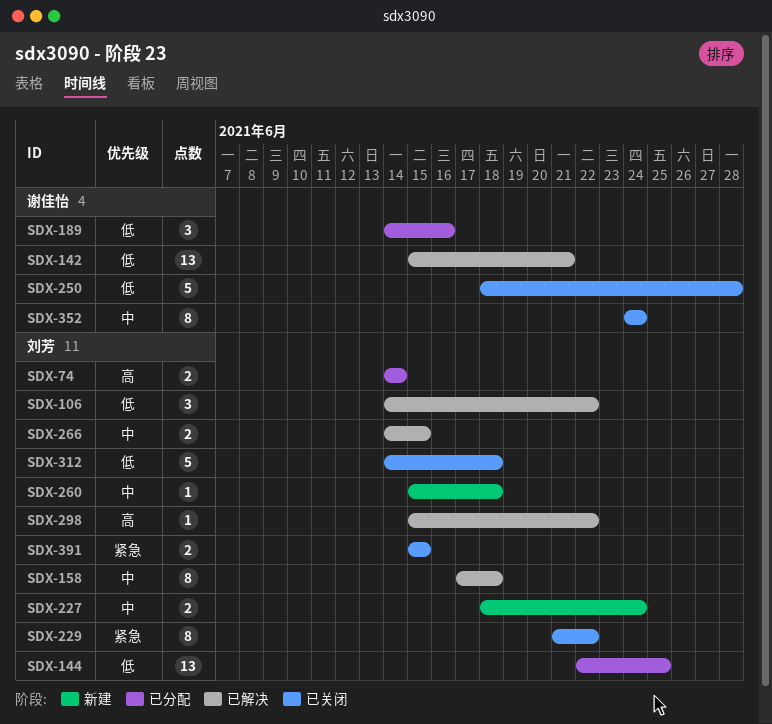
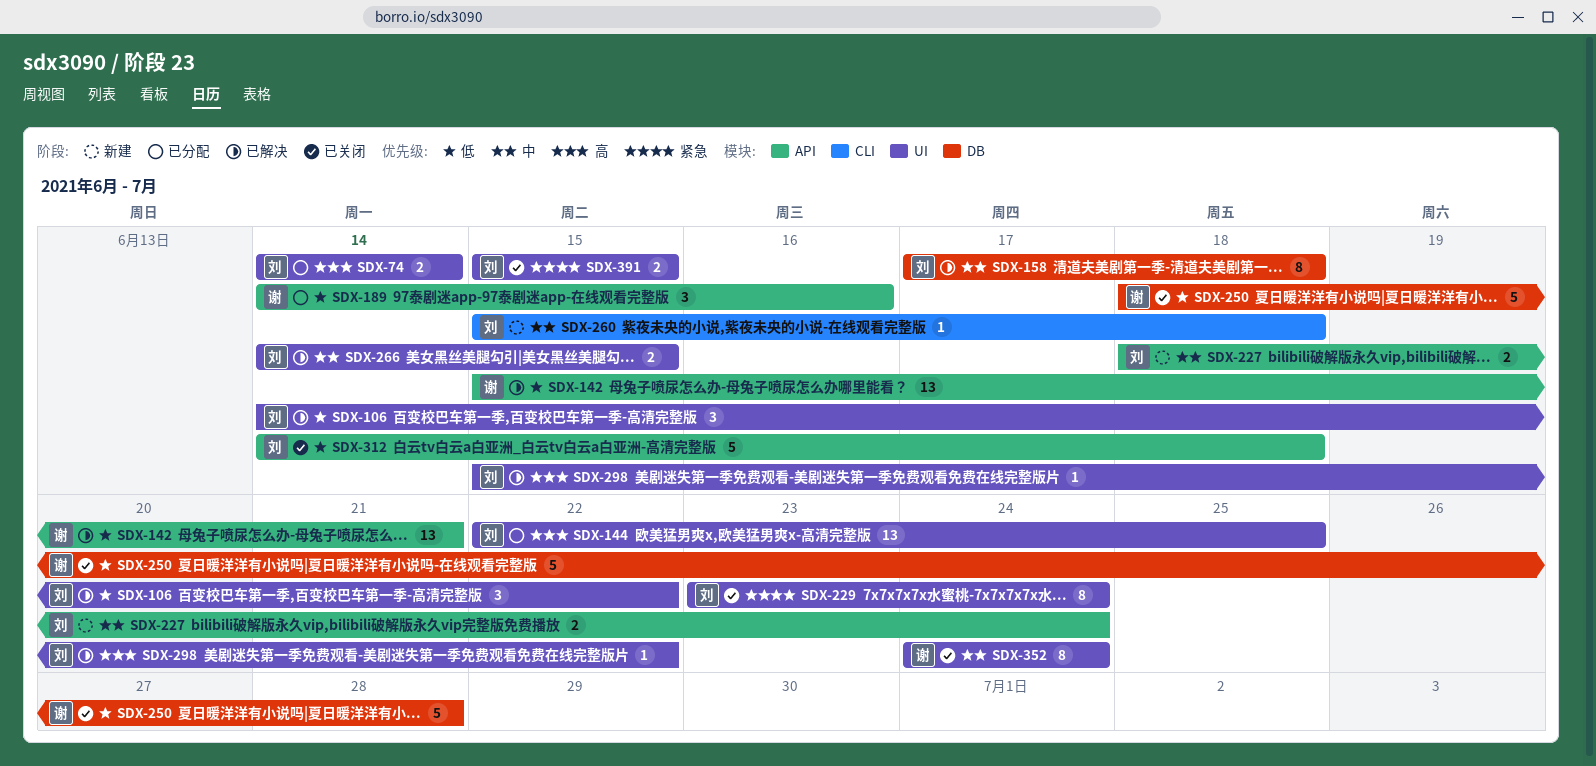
SDX-144, priority: 低 -> 高
SDX-229, start: Jun 21 -> Jun 23
SDX-229, due: Jun 22 -> Jun 24

